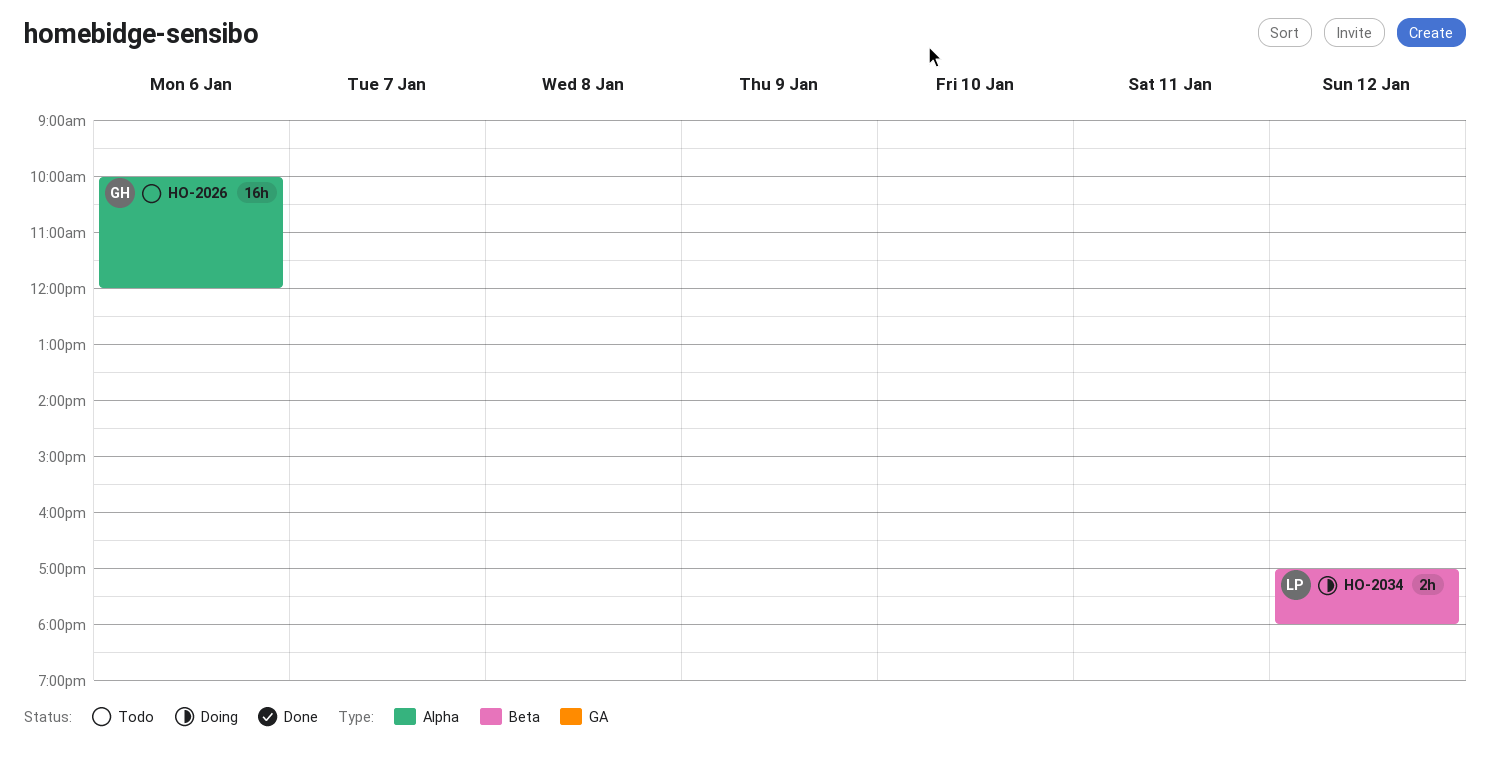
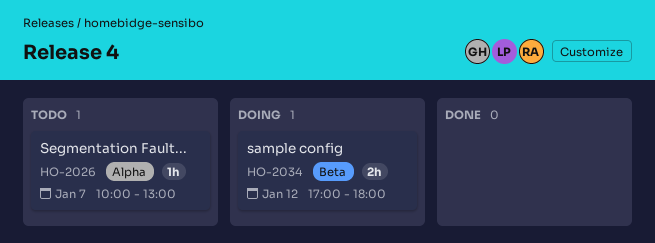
HO-2026, estimate: 16h -> 1h
HO-2026, day: Jan 6 -> Jan 7
HO-2026, ends: 12:00 -> 13:00

